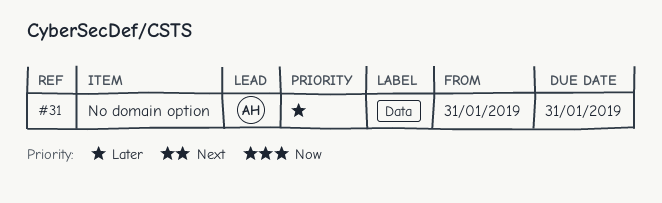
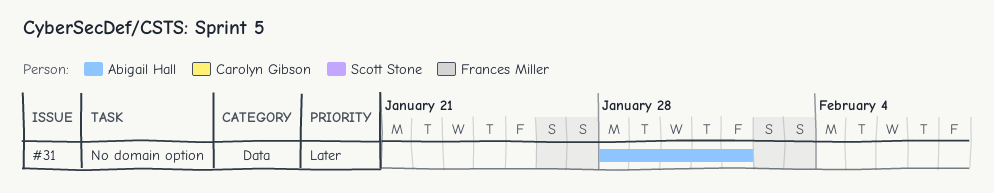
#31, start: Jan 31 -> Jan 28
#31, due: Jan 31 -> Feb 1

